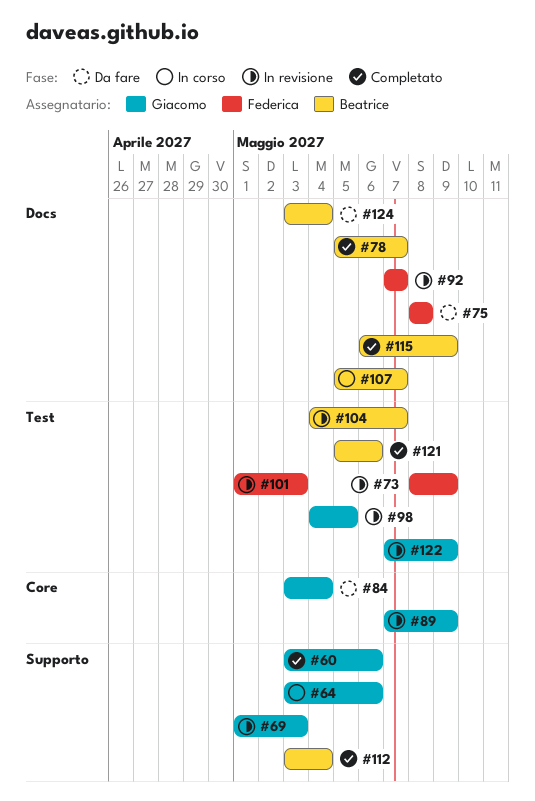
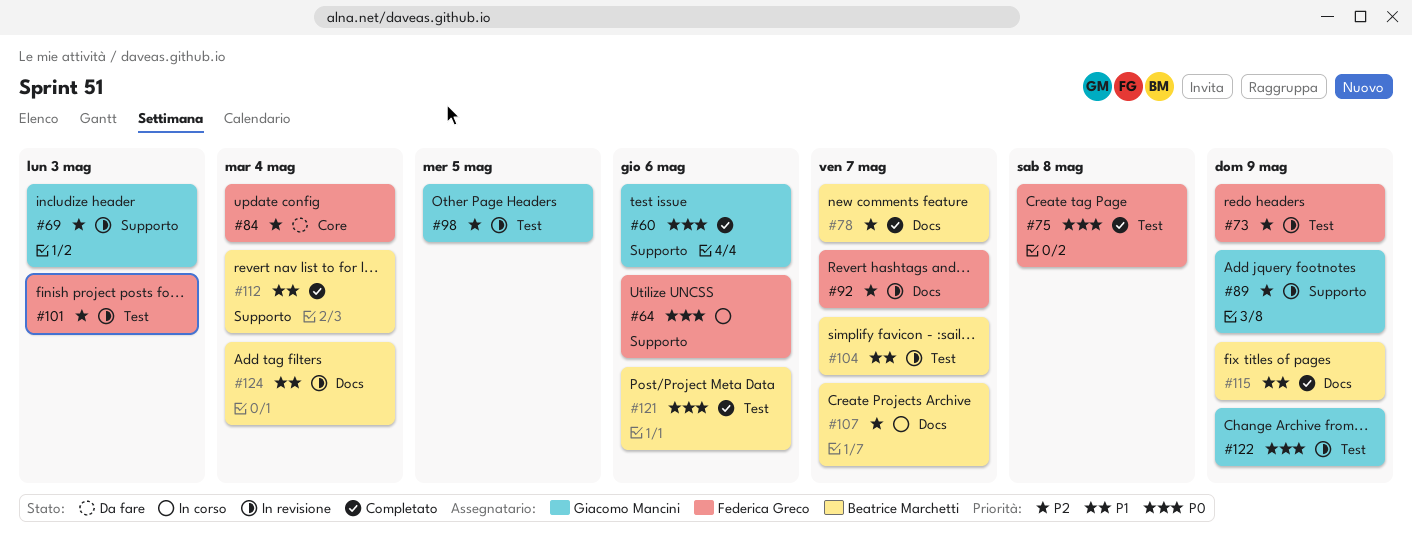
#64, owner: Giacomo Mancini -> Federica Greco
#75, status: Da fare -> Completato
#75, label: Docs -> Test
#84, owner: Giacomo Mancini -> Federica Greco
#89, label: Core -> Supporto
#124, status: Da fare -> In revisione

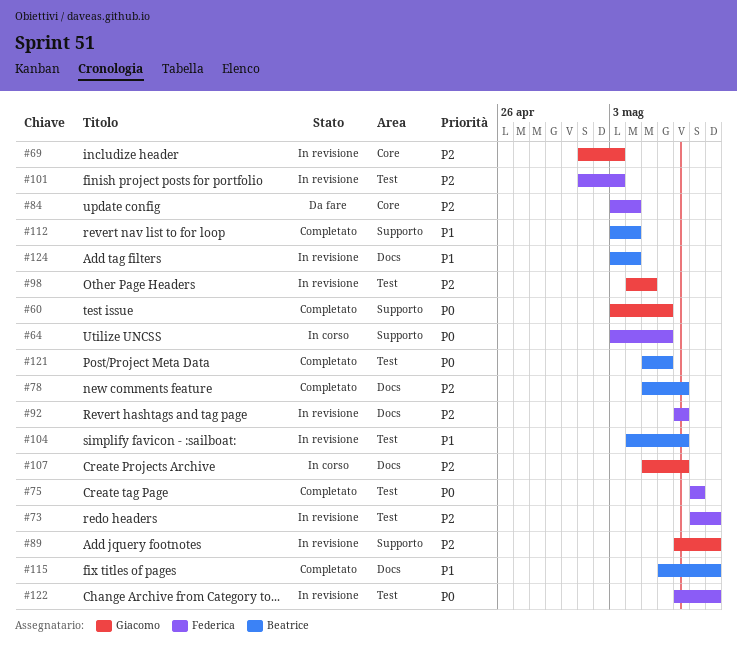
#69, label: Supporto -> Core
#107, owner: Beatrice Marchetti -> Giacomo Mancini
#122, owner: Giacomo Mancini -> Federica Greco

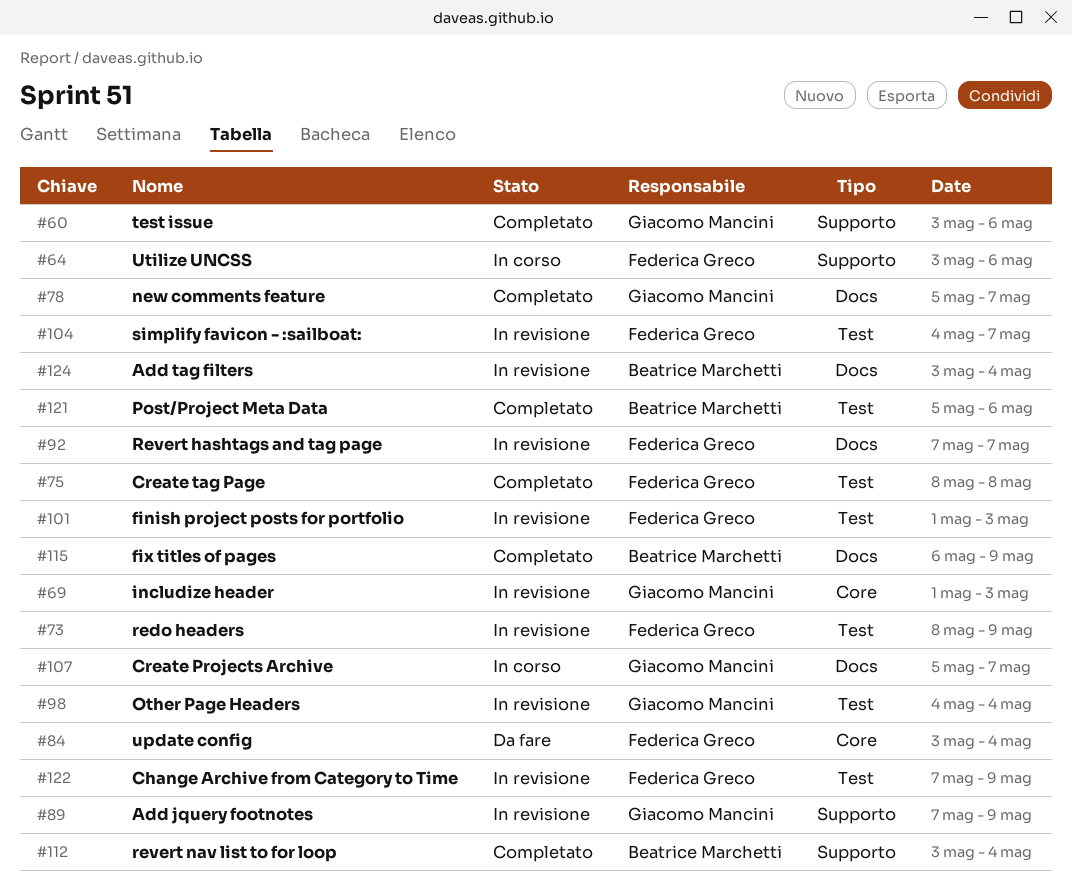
#78, owner: Beatrice Marchetti -> Giacomo Mancini
#98, due: May 5 -> May 4
#104, owner: Beatrice Marchetti -> Federica Greco

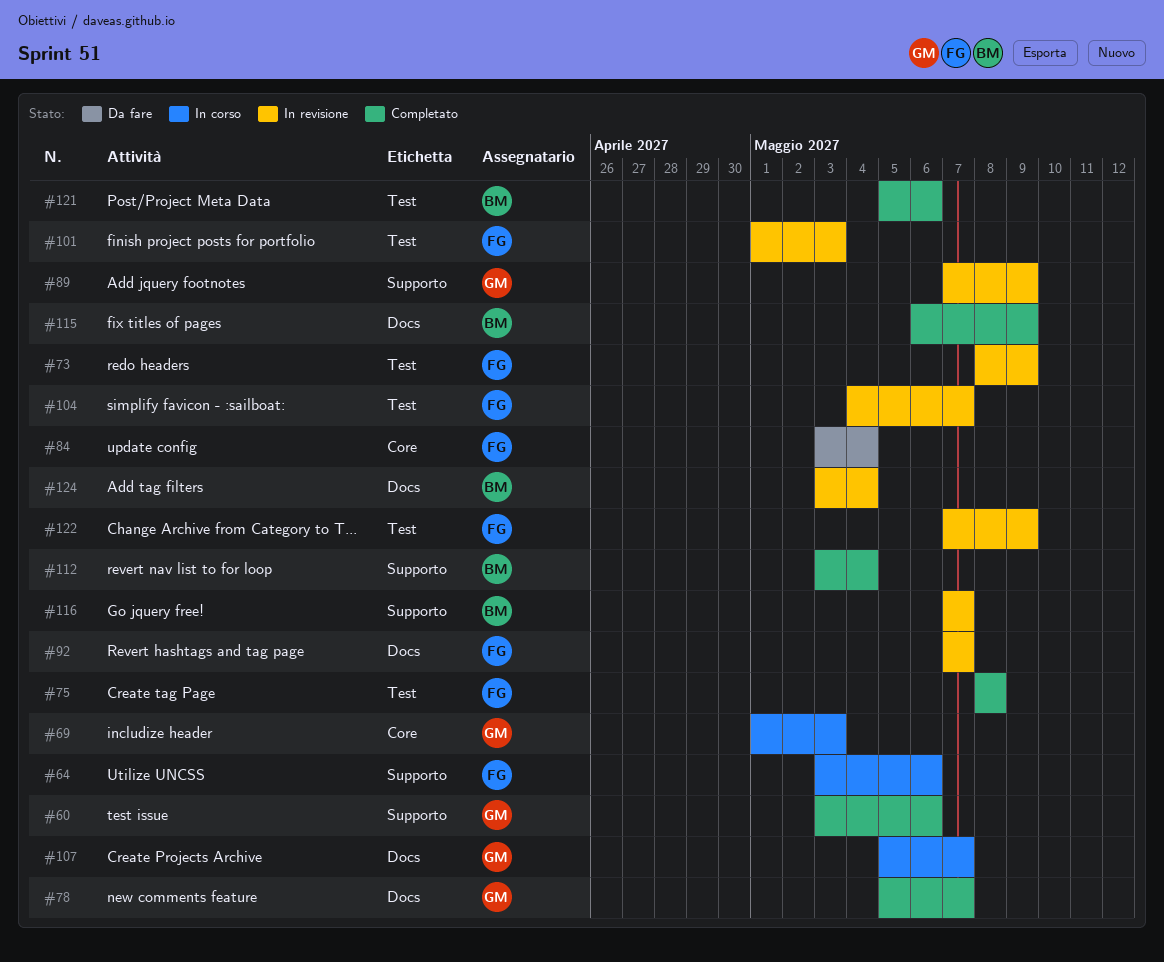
#69, status: In revisione -> In corso
#98: present -> none
#116: none -> present

